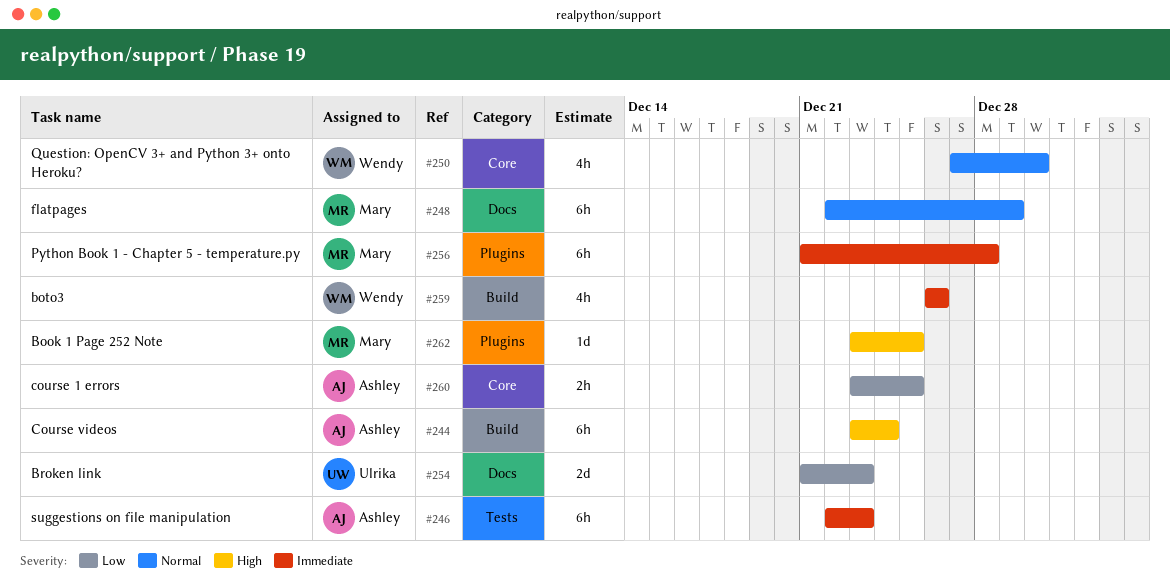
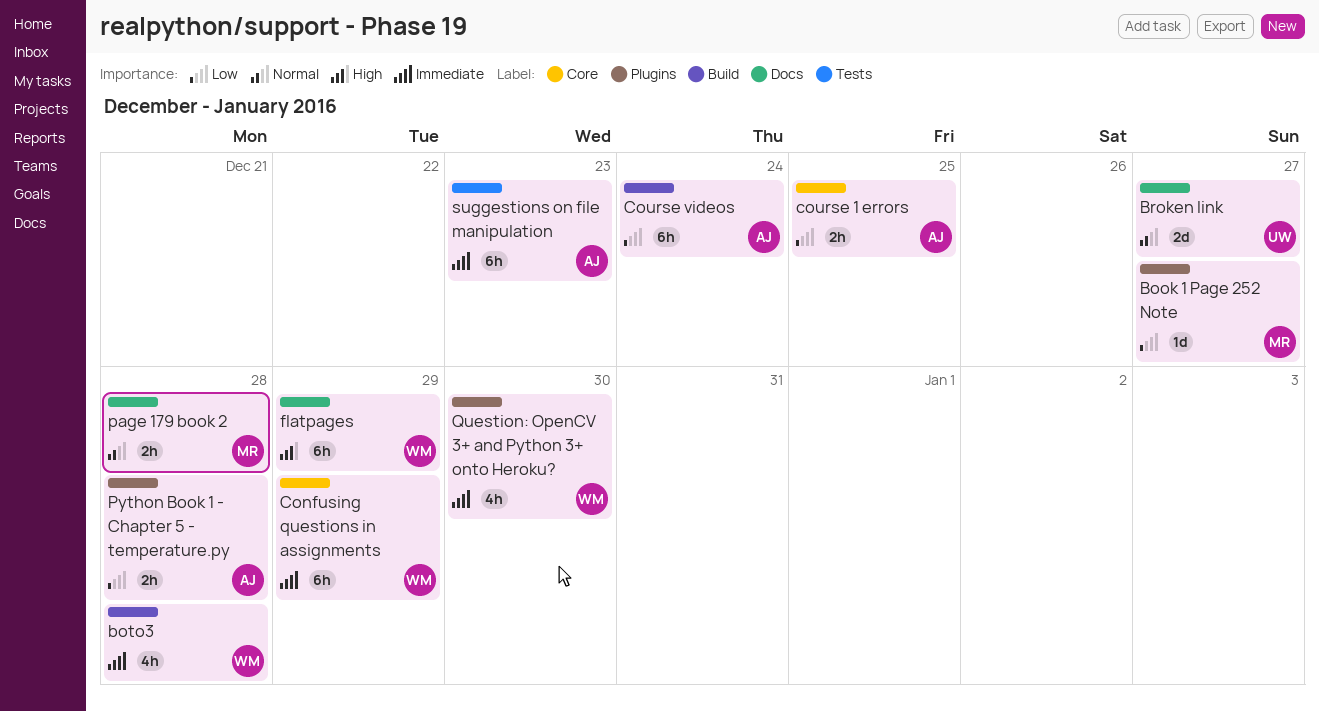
Book 1 Page 252 Note, priority: High -> Low
Book 1 Page 252 Note, due: Dec 25 -> Dec 27
boto3, due: Dec 26 -> Dec 28
Broken link, priority: Low -> Normal
Broken link, due: Dec 23 -> Dec 27
Confusing questions in assignments: none -> present
Course videos, priority: High -> Low
flatpages, owner: Mary -> Wendy
flatpages, priority: Normal -> High
page 179 book 2: none -> present
Python Book 1 - Chapter 5 - temperature.py, owner: Mary -> Ashley
Python Book 1 - Chapter 5 - temperature.py, priority: Immediate -> Low
Python Book 1 - Chapter 5 - temperature.py, estimate: 6h -> 2h
Question: OpenCV 3+ and Python 3+ onto Heroku?, priority: Normal -> Immediate
Question: OpenCV 3+ and Python 3+ onto Heroku?, label: Core -> Plugins

